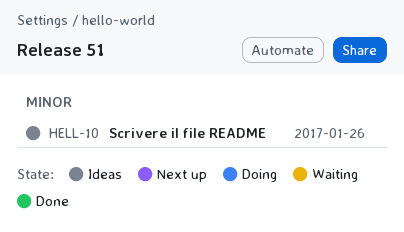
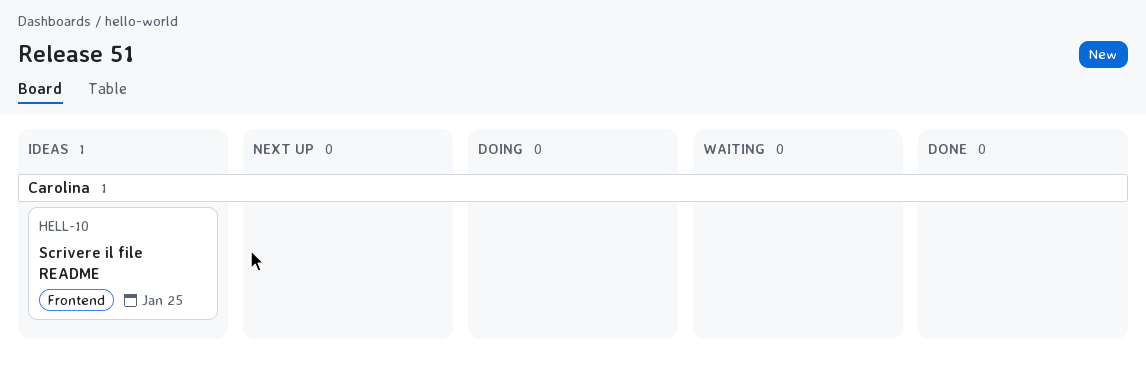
HELL-10, due: Jan 26 -> Jan 25

